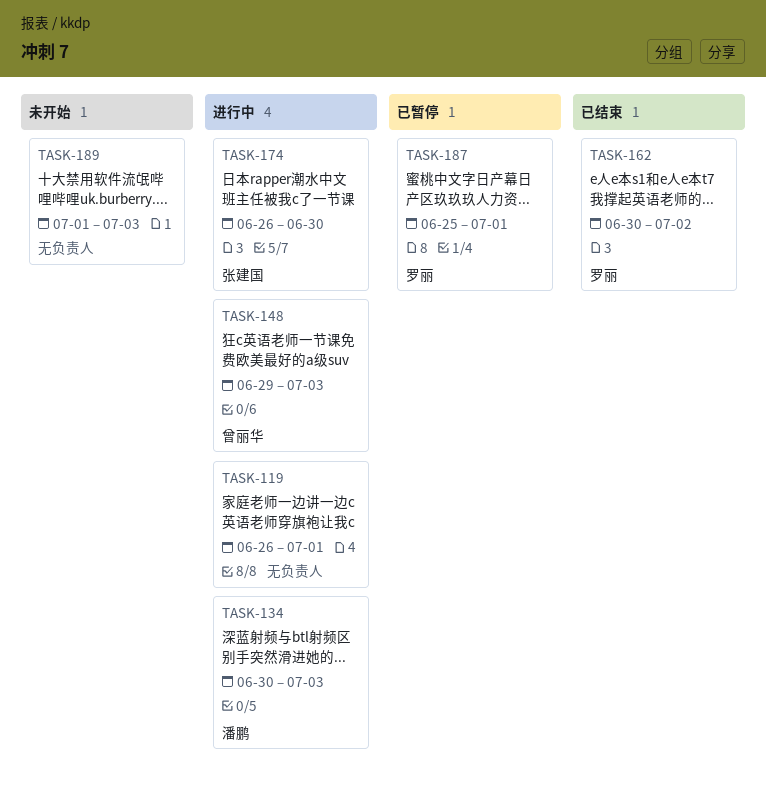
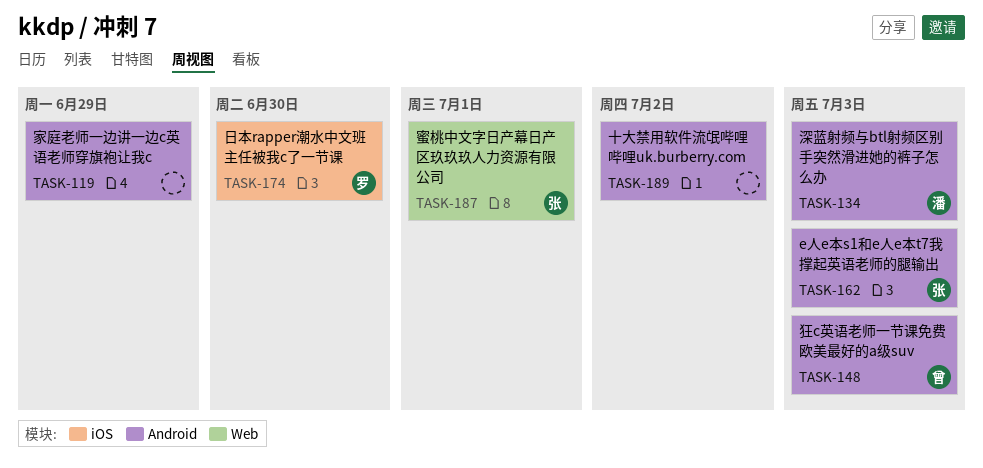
TASK-119, due: Jul 1 -> Jun 29
TASK-162, owner: 罗丽 -> 张建国
TASK-162, due: Jul 2 -> Jul 3
TASK-174, owner: 张建国 -> 罗丽
TASK-187, owner: 罗丽 -> 张建国
TASK-189, due: Jul 3 -> Jul 2

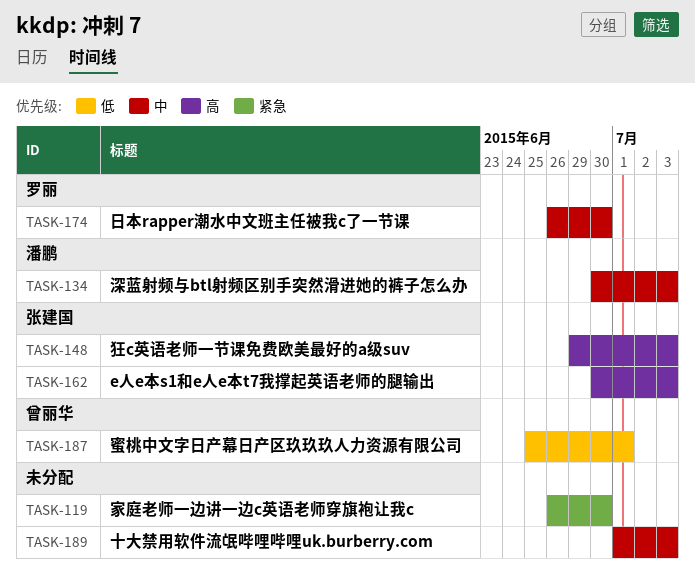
TASK-119, due: Jun 29 -> Jun 30
TASK-148, owner: 曾丽华 -> 张建国
TASK-187, owner: 张建国 -> 曾丽华
TASK-189, due: Jul 2 -> Jul 3

